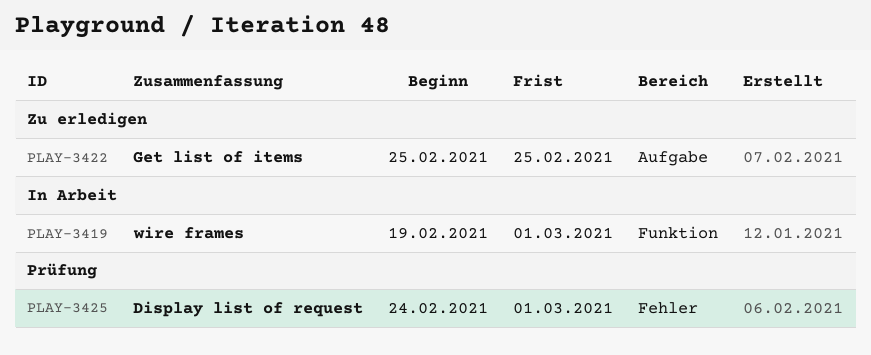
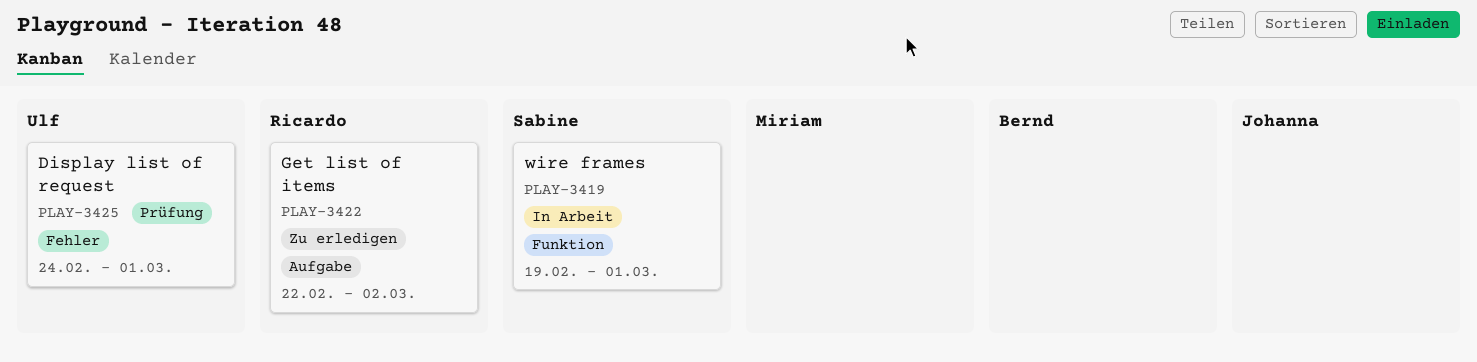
PLAY-3422, start: Feb 25 -> Feb 22
PLAY-3422, due: Feb 25 -> Mar 2

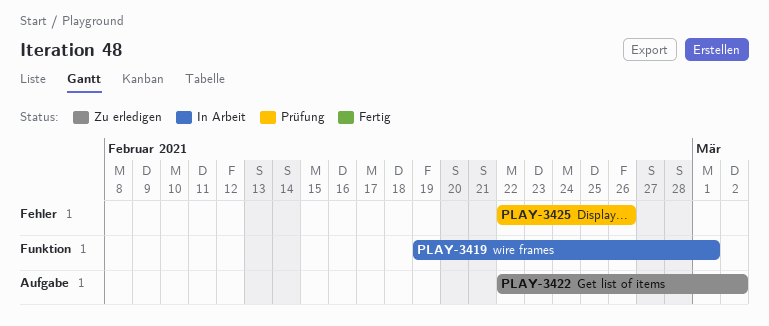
PLAY-3425, start: Feb 24 -> Feb 22
PLAY-3425, due: Mar 1 -> Feb 26

